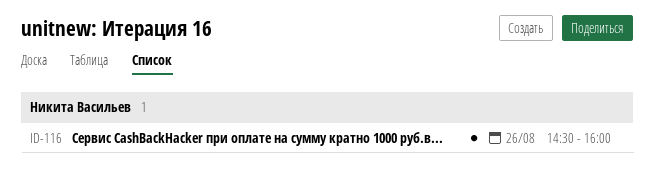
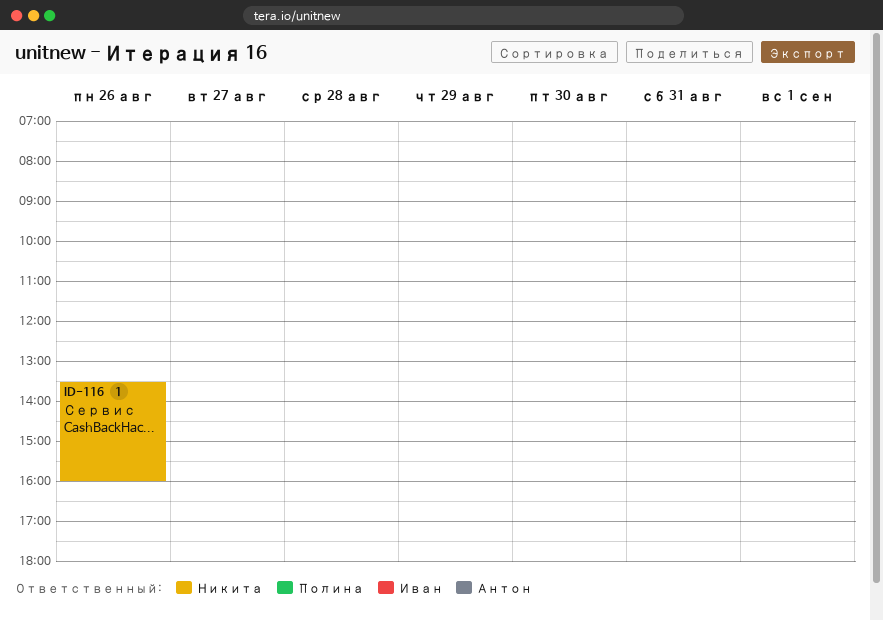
ID-116, begins: 14:30 -> 13:30

